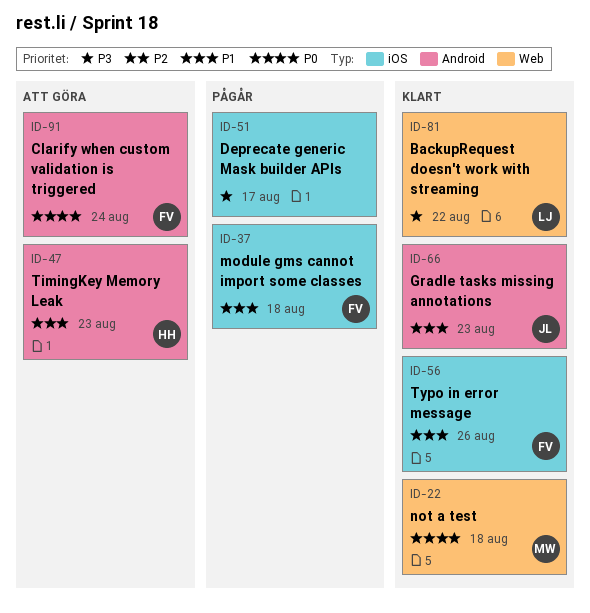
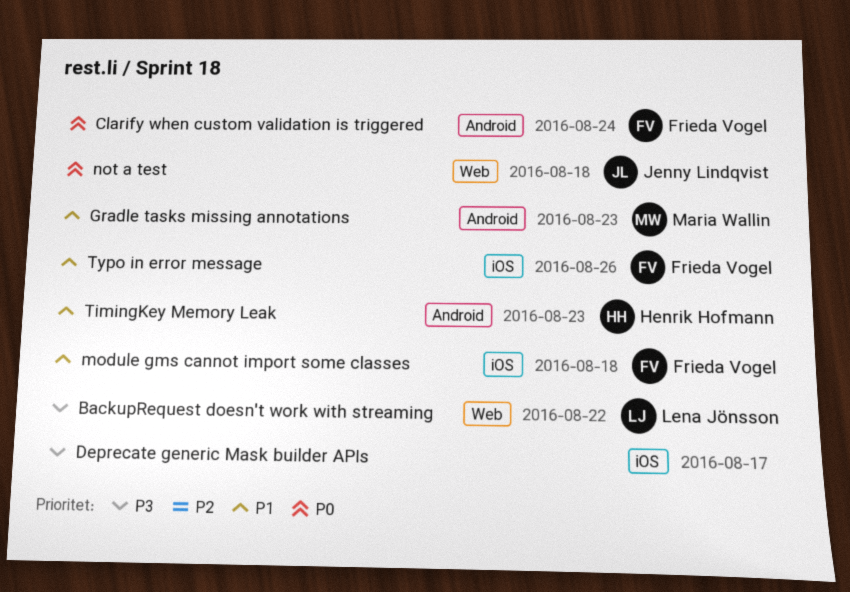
Gradle tasks missing annotations, owner: Jenny Lindqvist -> Maria Wallin
not a test, owner: Maria Wallin -> Jenny Lindqvist

